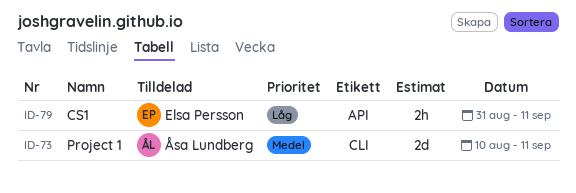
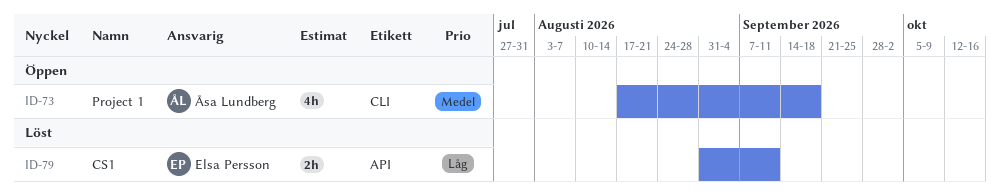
ID-73, estimate: 2d -> 4h
ID-73, start: Aug 10 -> Aug 17
ID-73, due: Sep 11 -> Sep 18

